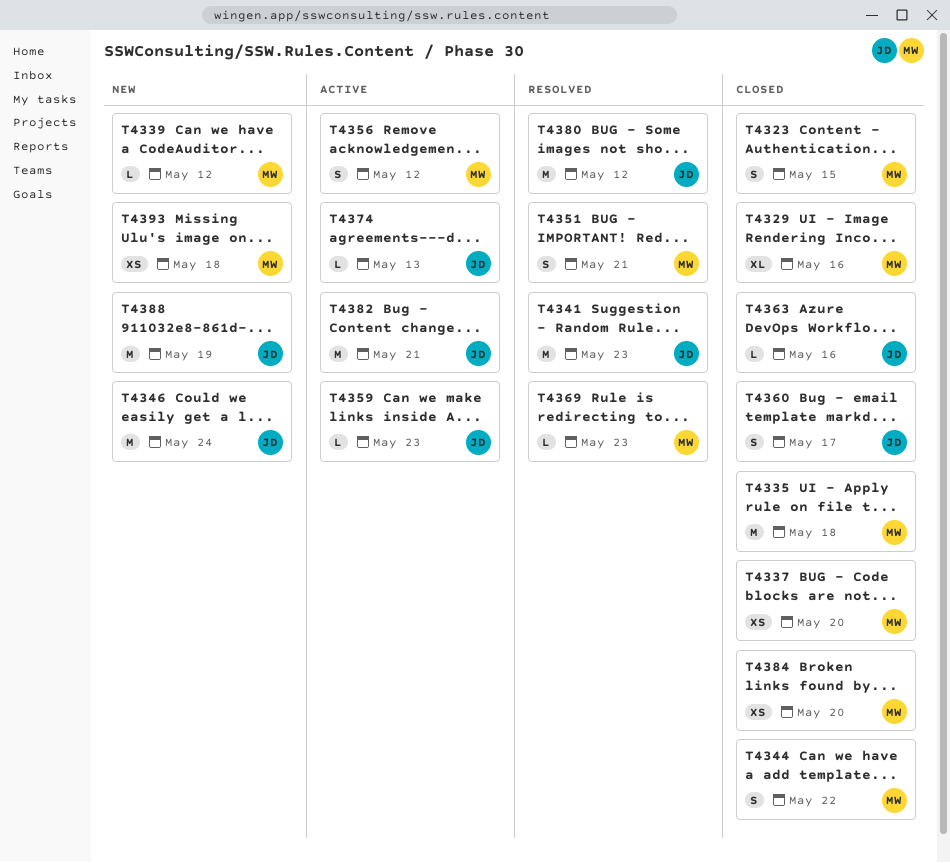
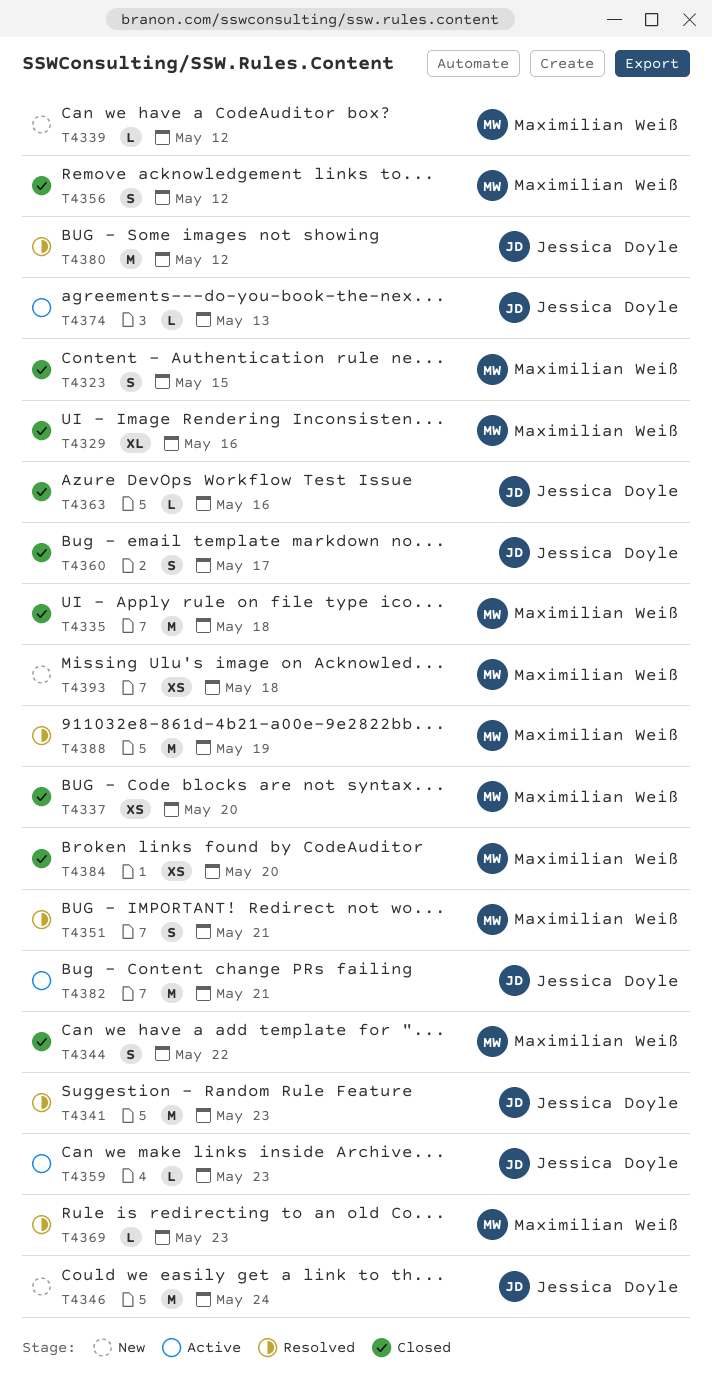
T4356, status: Active -> Closed
T4388, status: New -> Resolved
T4388, owner: Jessica Doyle -> Maximilian Weiß

